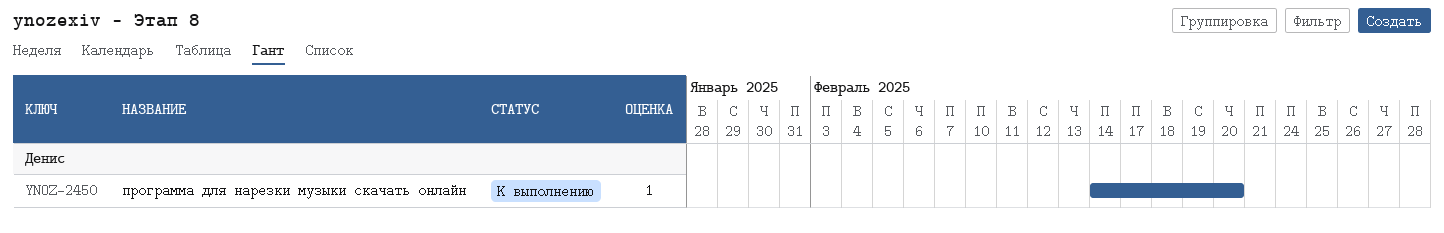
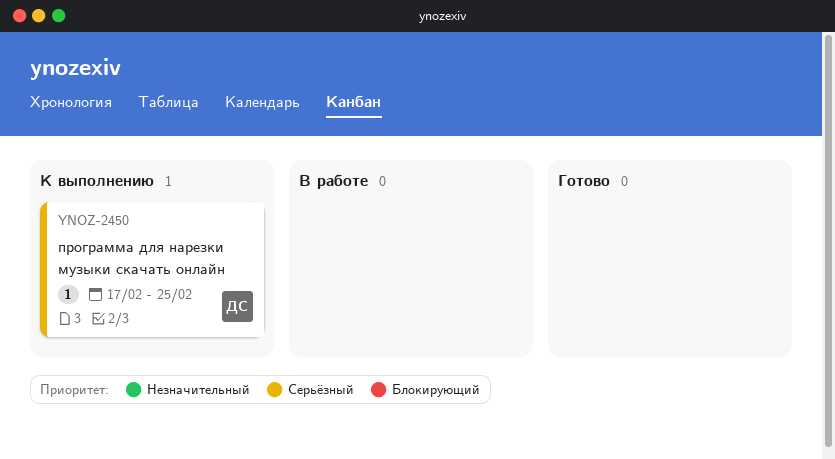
YNOZ-2450, start: Feb 14 -> Feb 17
YNOZ-2450, due: Feb 20 -> Feb 25

